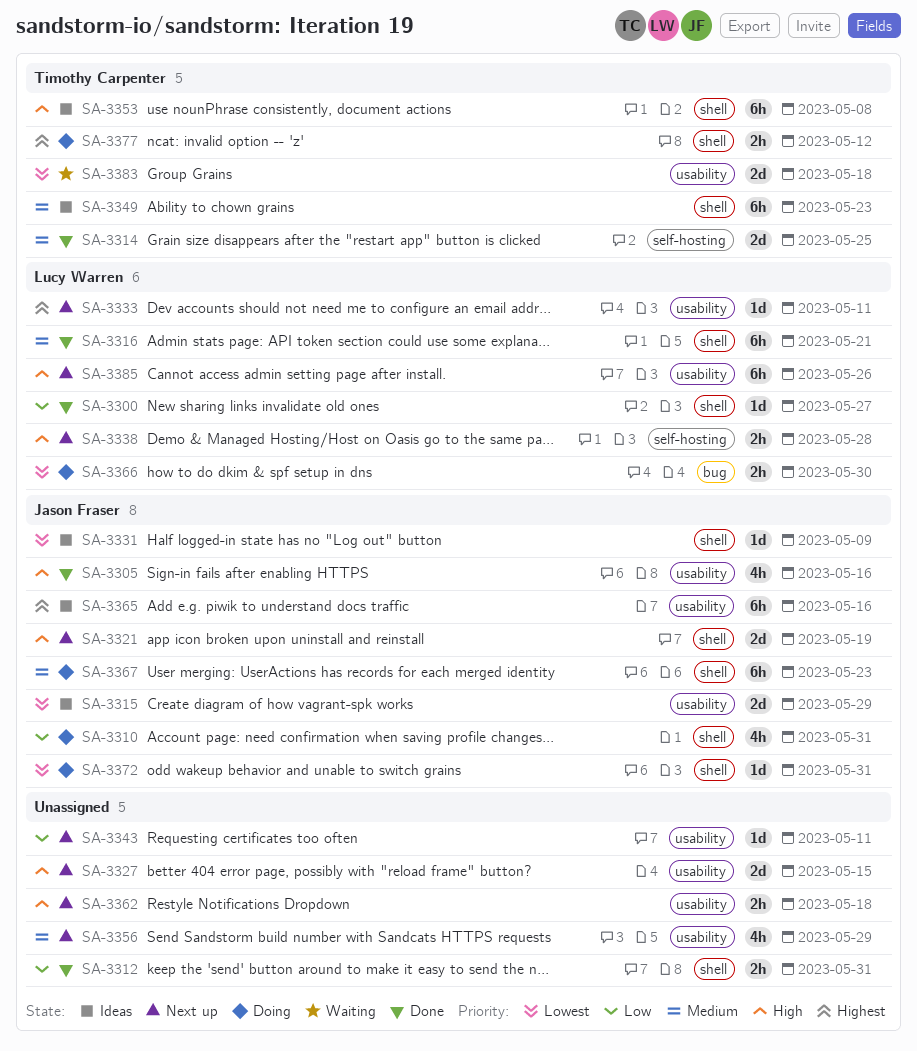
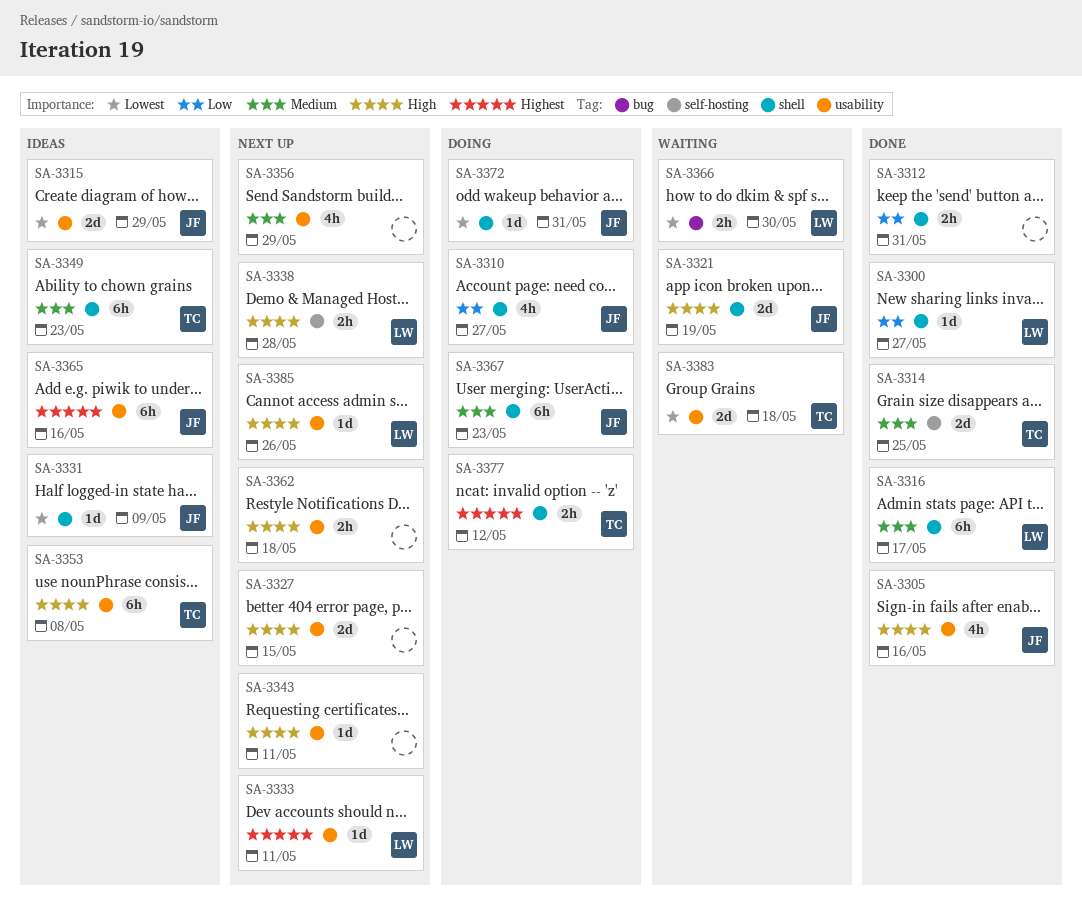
SA-3310, due: May 31 -> May 27
SA-3316, due: May 21 -> May 17
SA-3321, status: Next up -> Waiting
SA-3343, priority: Low -> High
SA-3353, label: shell -> usability
SA-3366, status: Doing -> Waiting
SA-3385, estimate: 6h -> 1d

